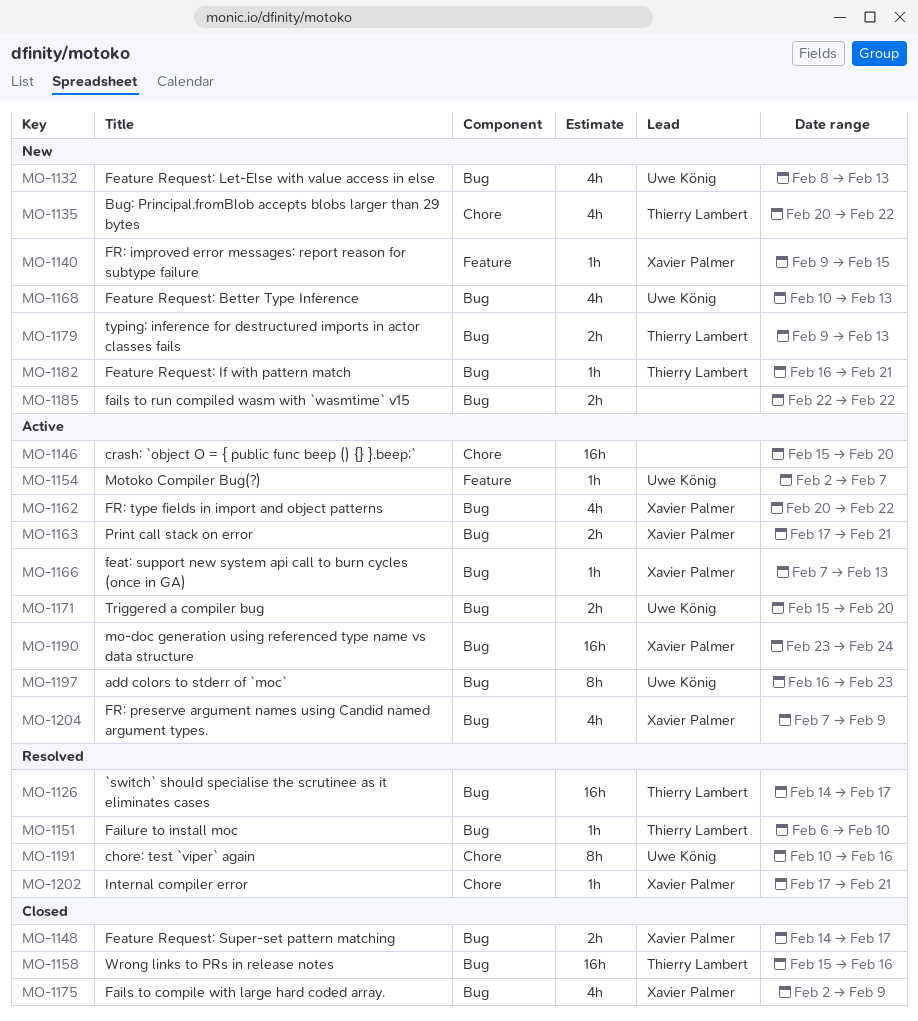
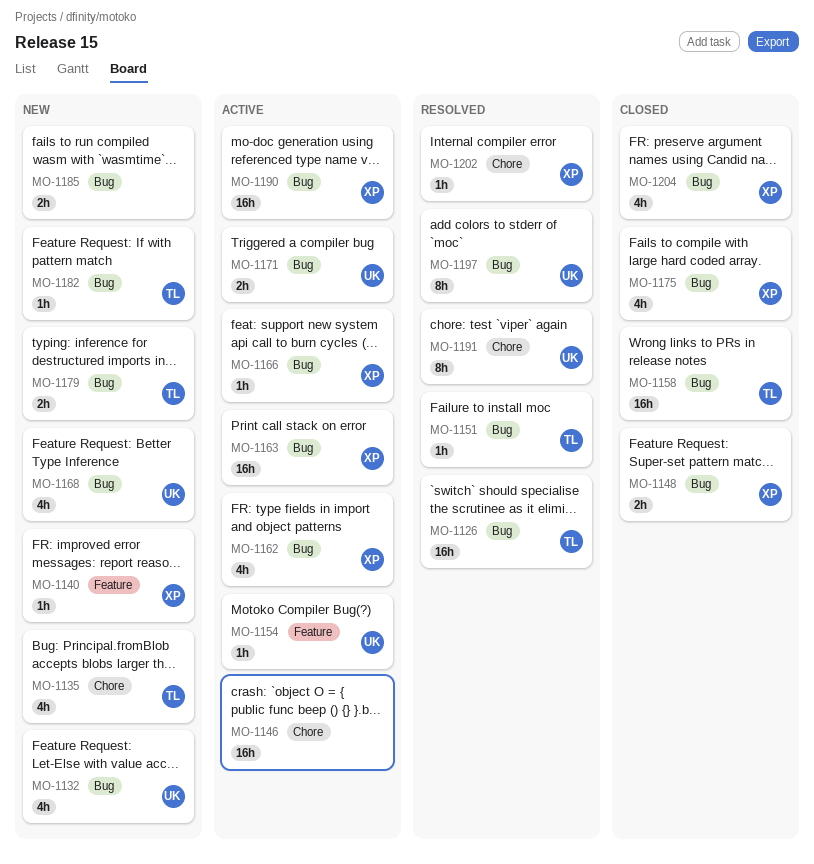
MO-1163, estimate: 2h -> 16h
MO-1197, status: Active -> Resolved
MO-1204, status: Active -> Closed

